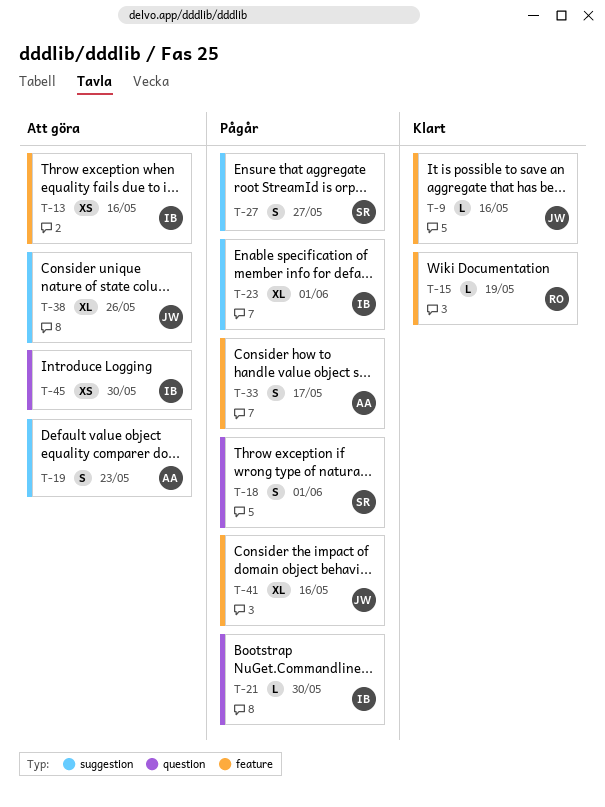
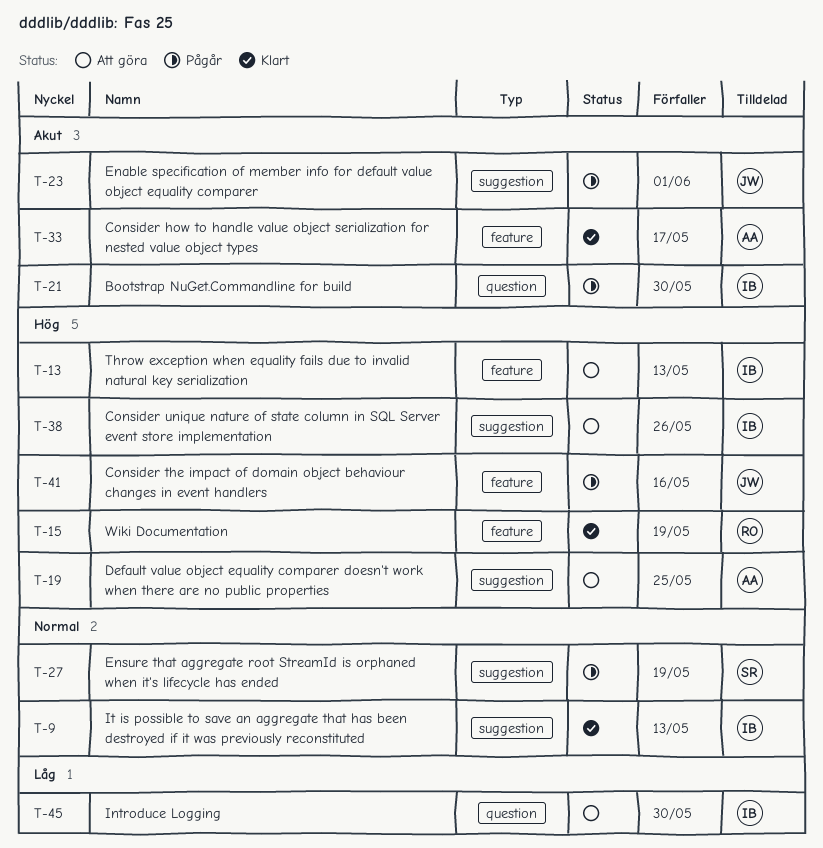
T-9, owner: JW -> IB
T-9, label: feature -> suggestion
T-9, due: May 16 -> May 13
T-13, due: May 16 -> May 13
T-18: present -> none
T-19, due: May 23 -> May 25
T-23, owner: IB -> JW
T-27, due: May 27 -> May 19
T-33, status: Pågår -> Klart
T-38, owner: JW -> IB

